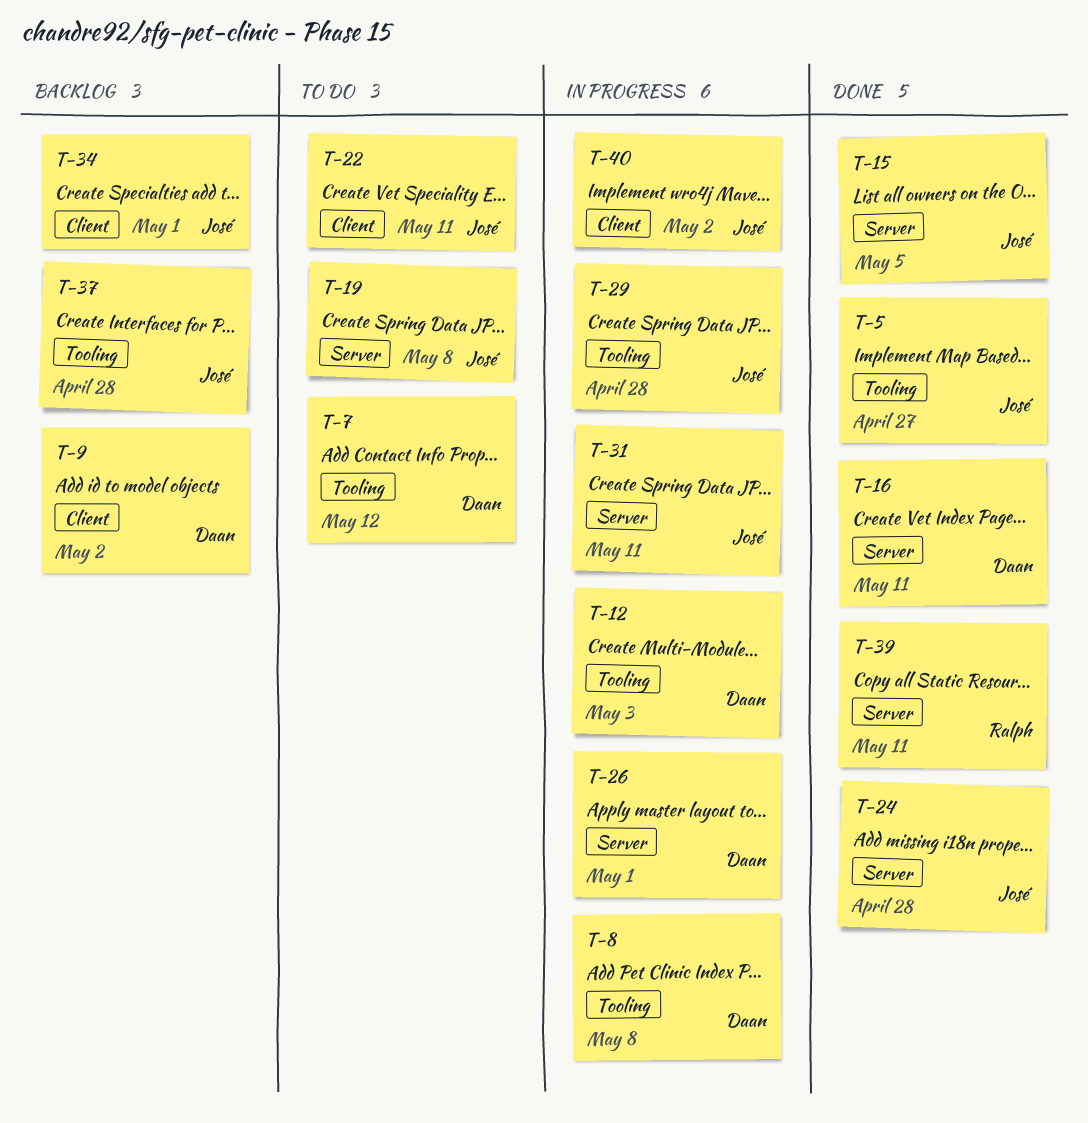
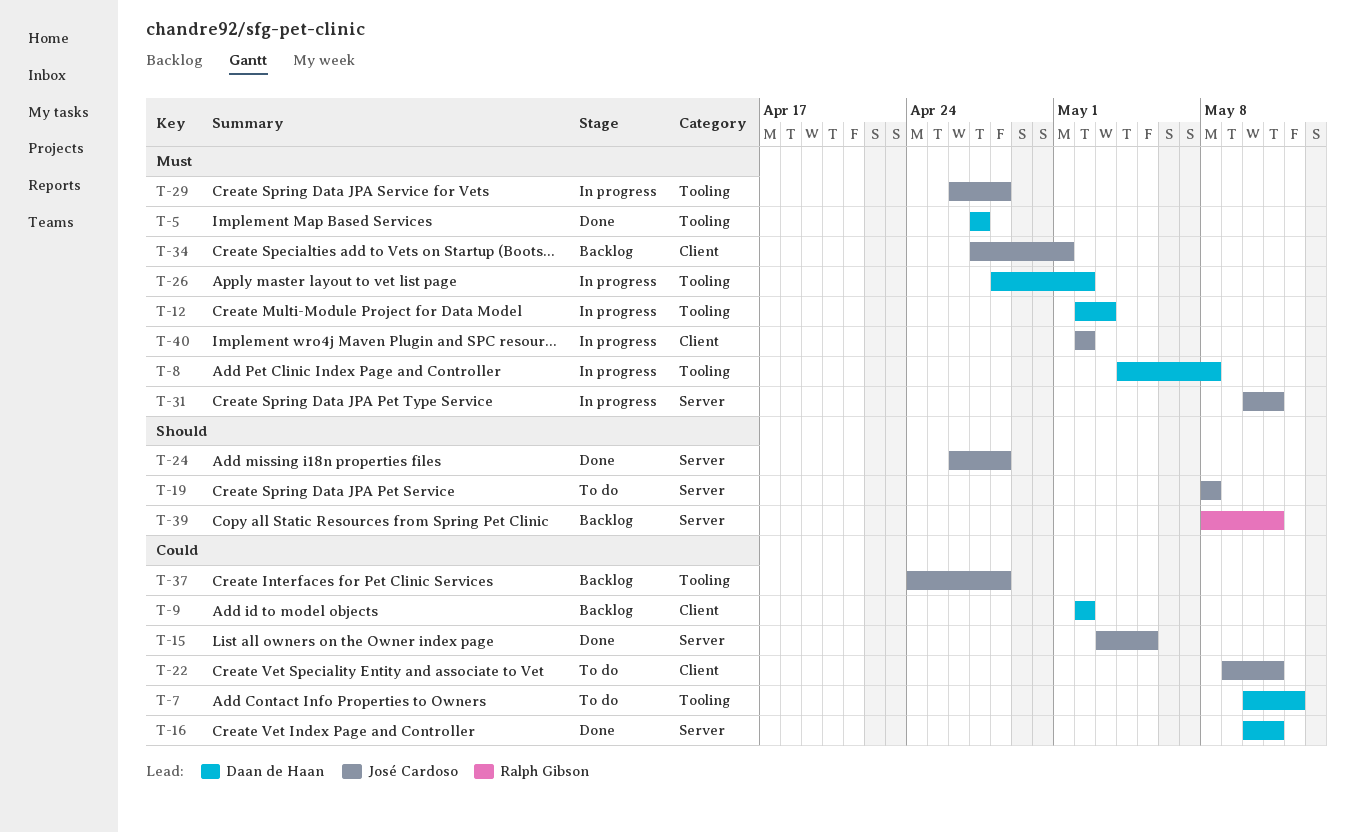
T-5, owner: José Cardoso -> Daan de Haan
T-26, label: Server -> Tooling
T-26, due: May 1 -> May 2
T-39, status: Done -> Backlog

